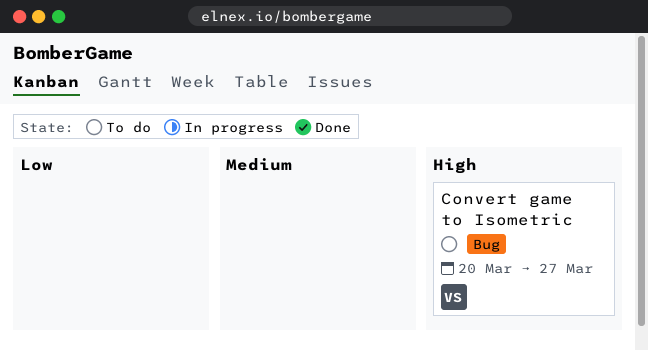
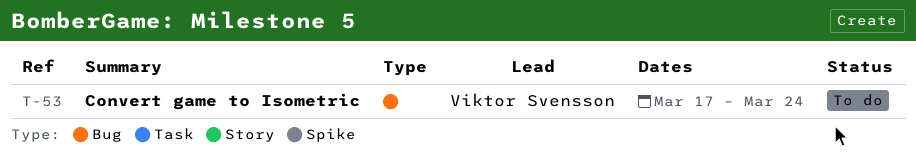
Convert game to Isometric, start: Mar 20 -> Mar 17
Convert game to Isometric, due: Mar 27 -> Mar 24

